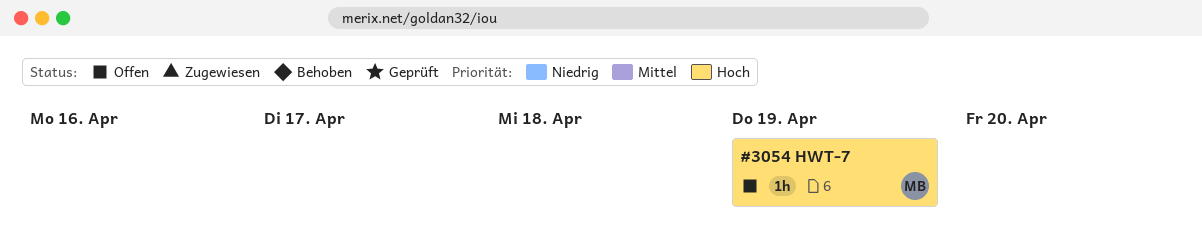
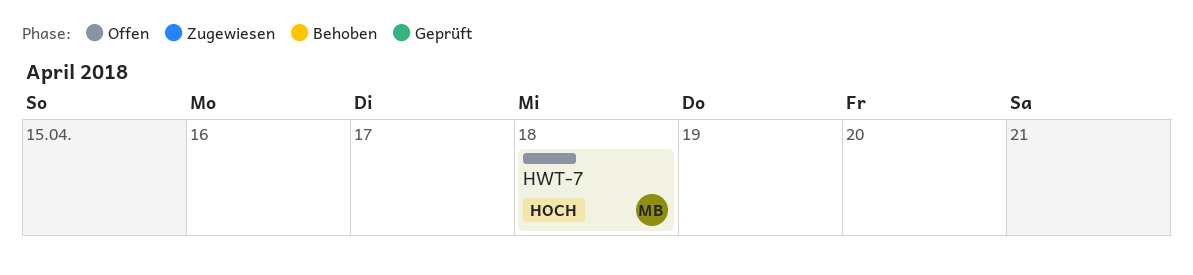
HWT-7, due: Apr 19 -> Apr 18

